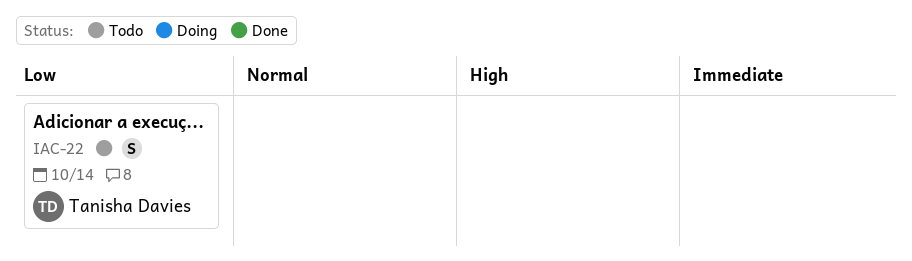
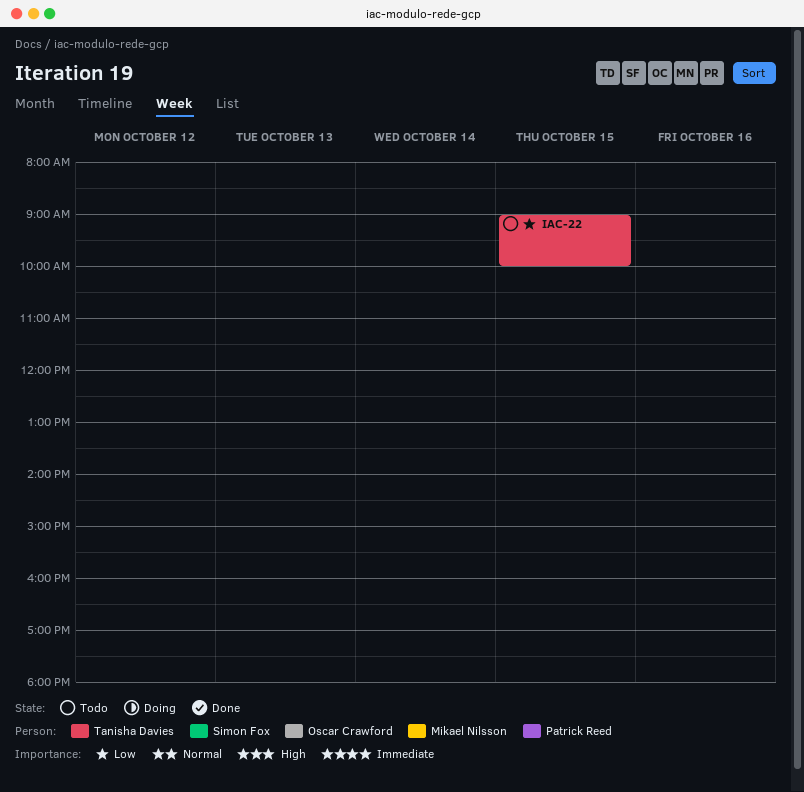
IAC-22, day: Oct 14 -> Oct 15

